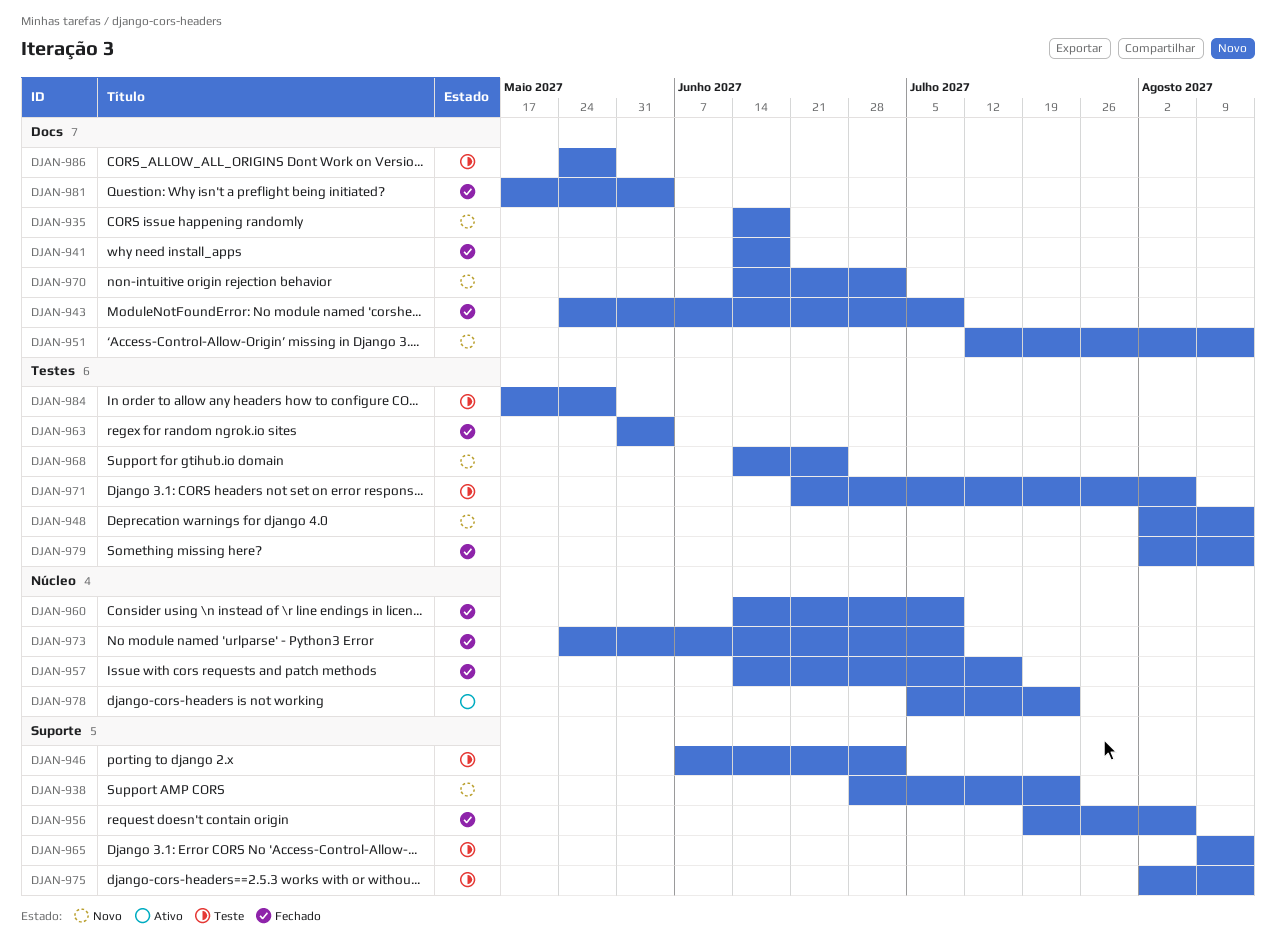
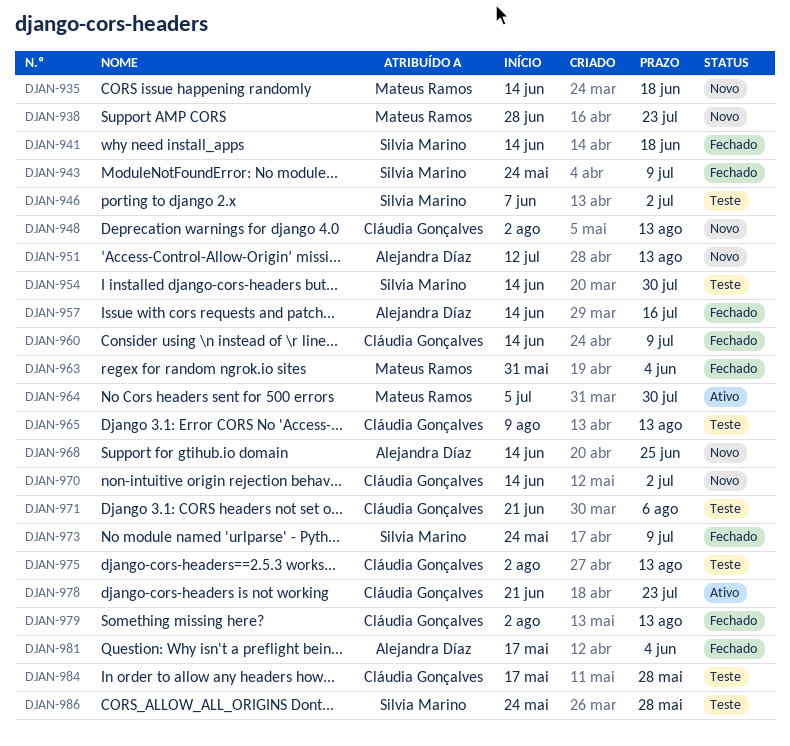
DJAN-954: none -> present
DJAN-956: present -> none
DJAN-964: none -> present
DJAN-978, start: Jul 5 -> Jun 21

